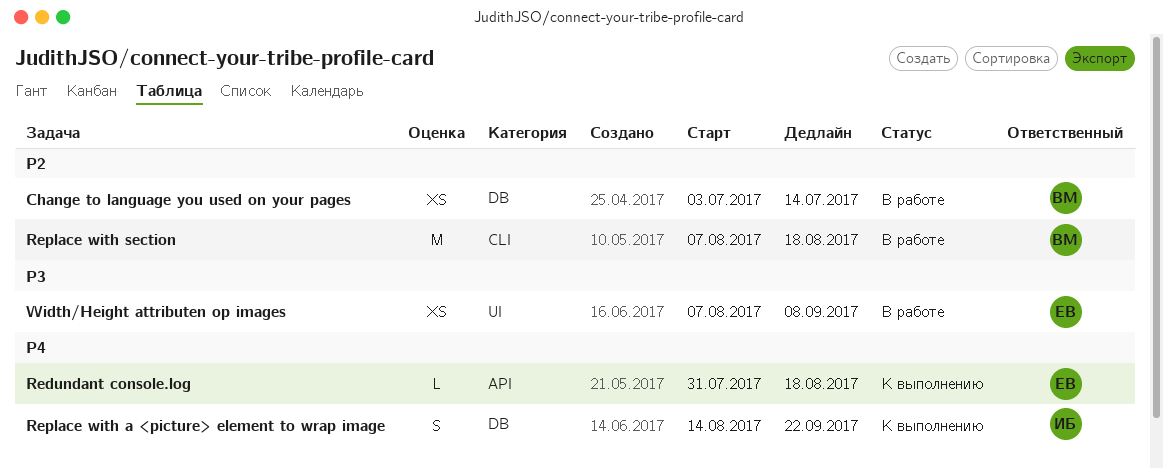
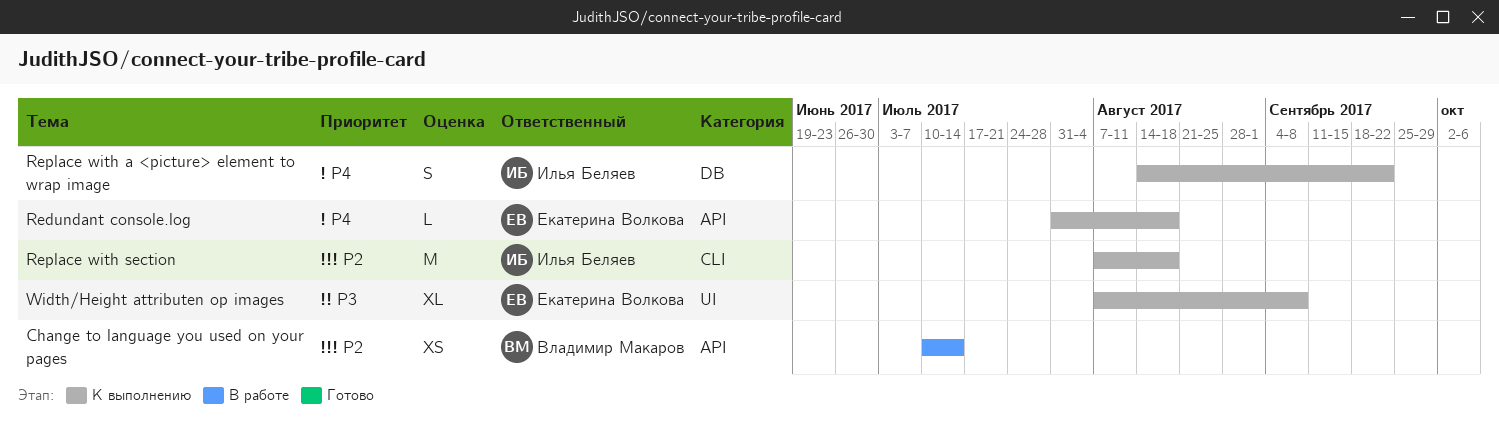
Change to language you used on your pages, label: DB -> API
Change to language you used on your pages, start: Jul 3 -> Jul 10
Replace with section, status: В работе -> К выполнению
Replace with section, owner: Владимир Макаров -> Илья Беляев
Width/Height attributen op images, status: В работе -> К выполнению
Width/Height attributen op images, estimate: XS -> XL

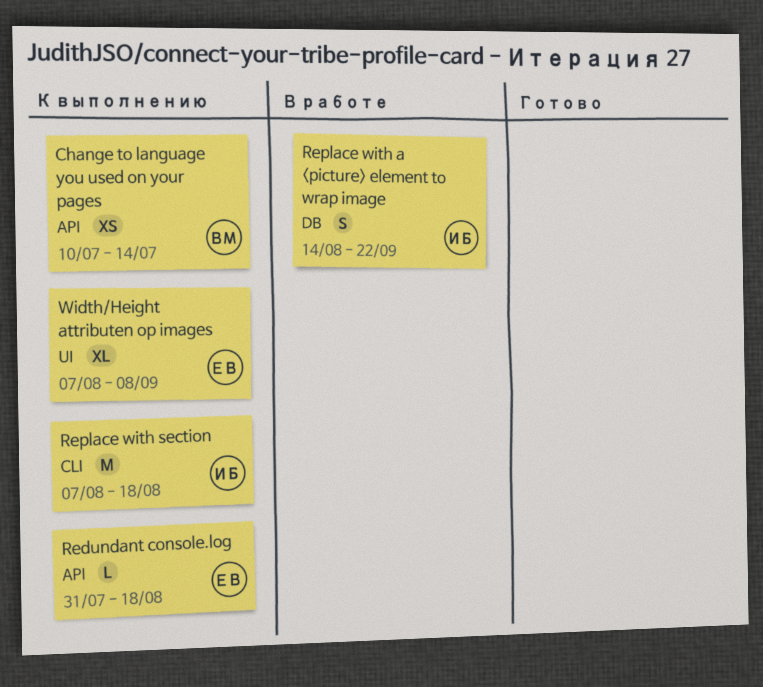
Change to language you used on your pages, status: В работе -> К выполнению
Replace with a <picture> element to wrap image, status: К выполнению -> В работе

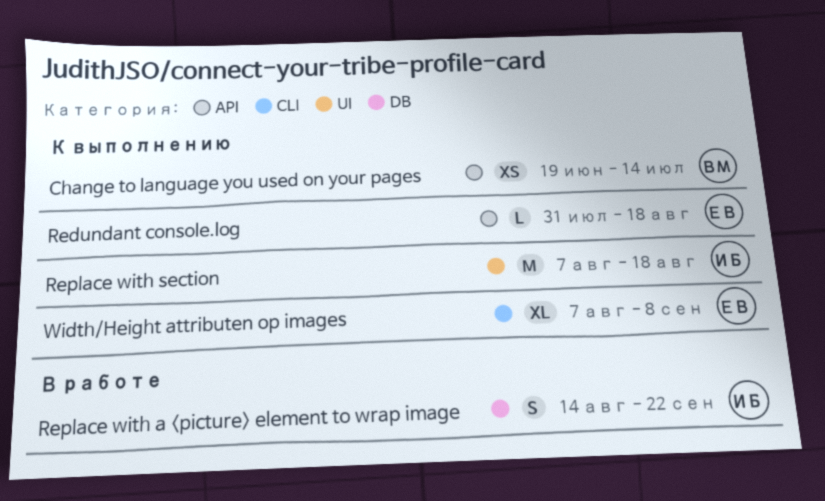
Change to language you used on your pages, start: Jul 10 -> Jun 19
Replace with section, label: CLI -> UI
Width/Height attributen op images, label: UI -> CLI

